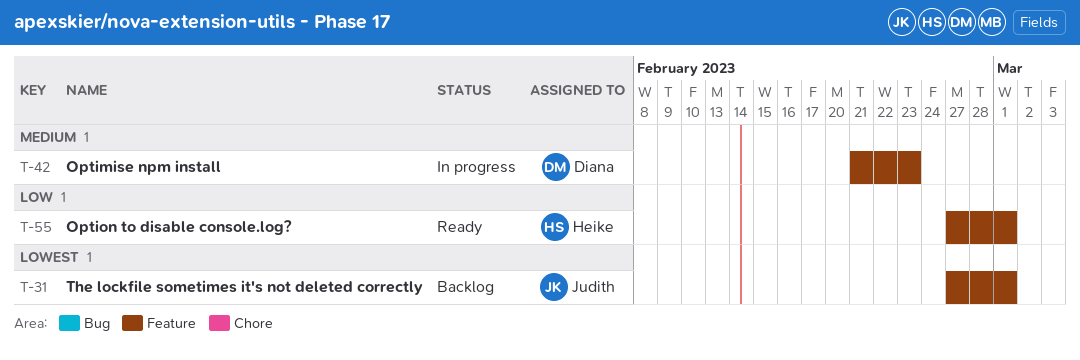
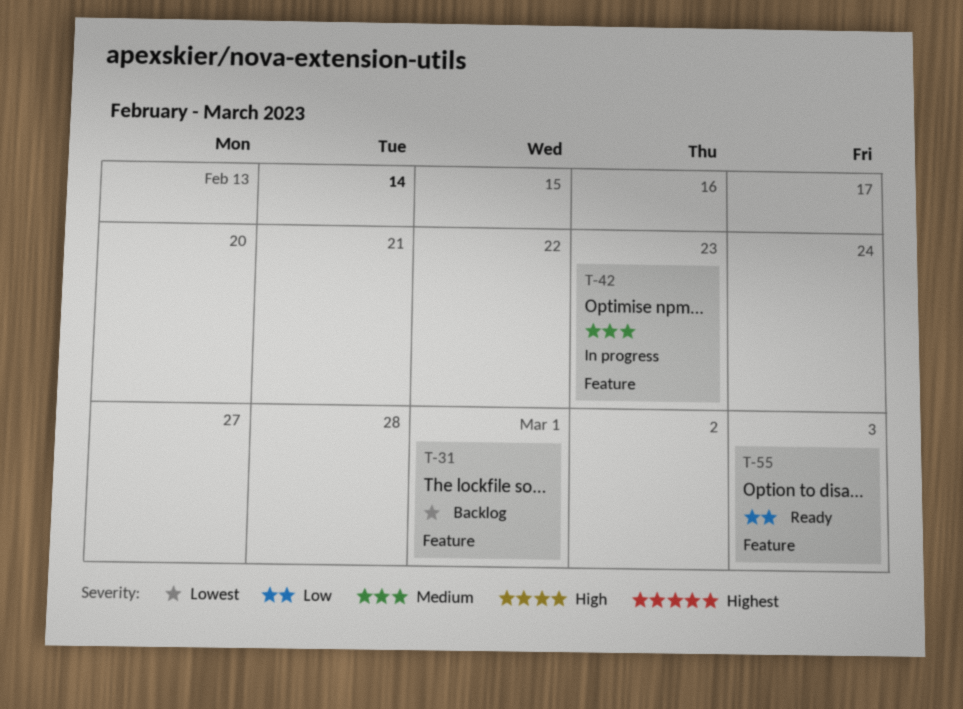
T-55, due: Mar 1 -> Mar 3

